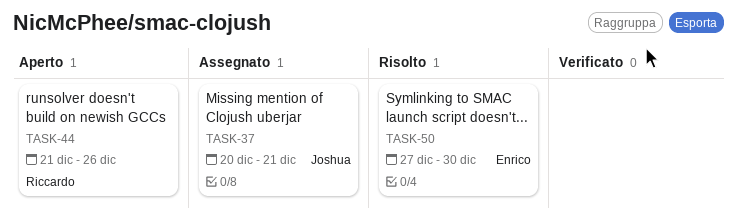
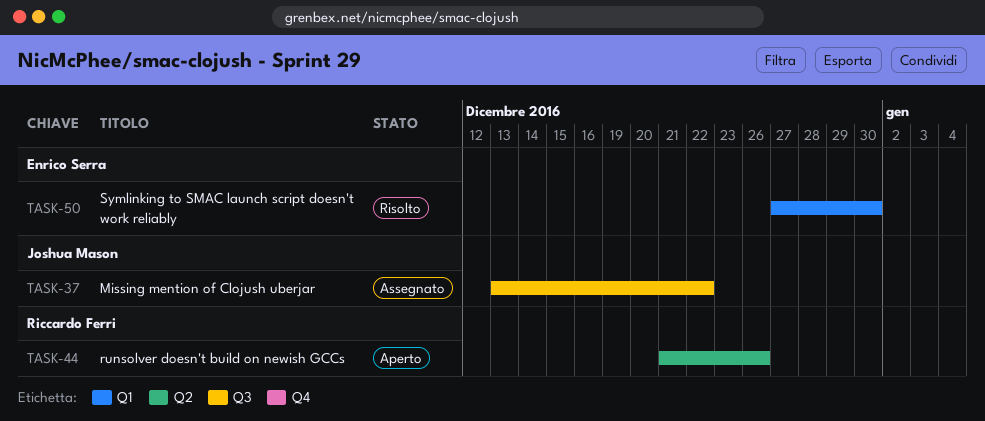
TASK-37, start: Dec 20 -> Dec 13
TASK-37, due: Dec 21 -> Dec 22

